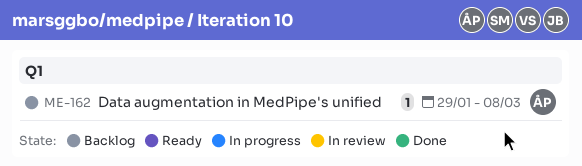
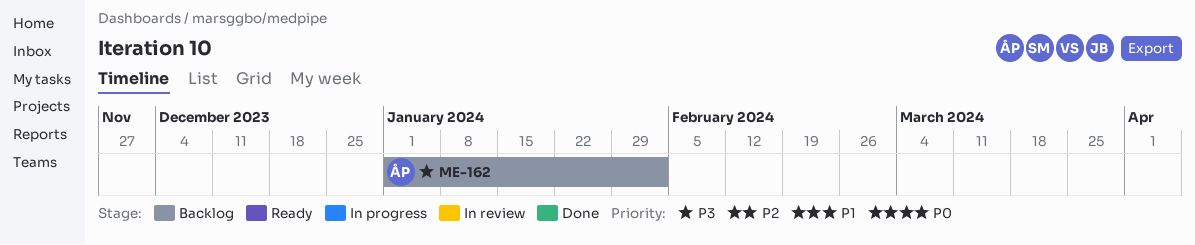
ME-162, start: Jan 29 -> Jan 1
ME-162, due: Mar 8 -> Feb 2

